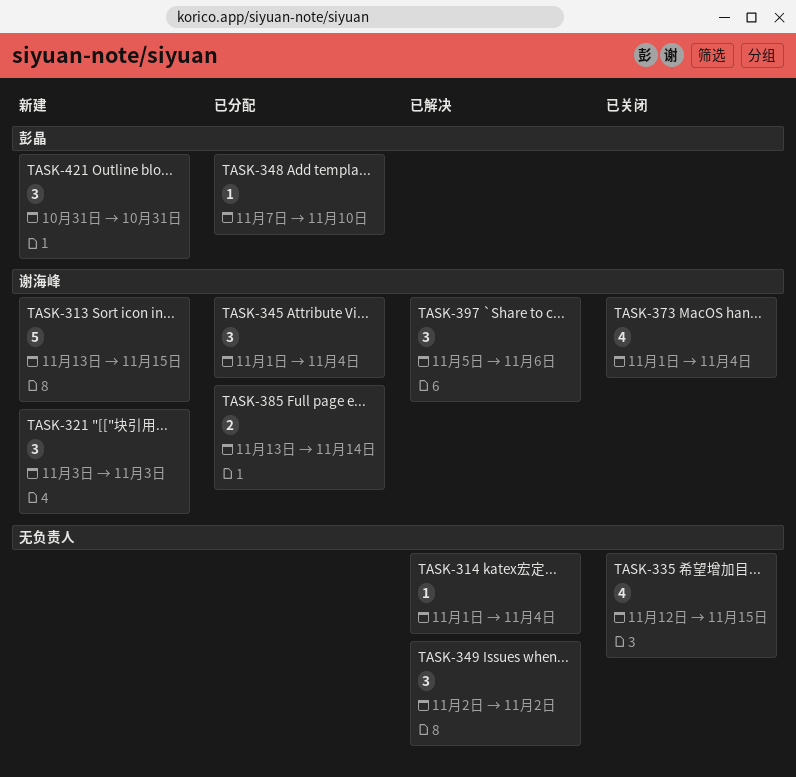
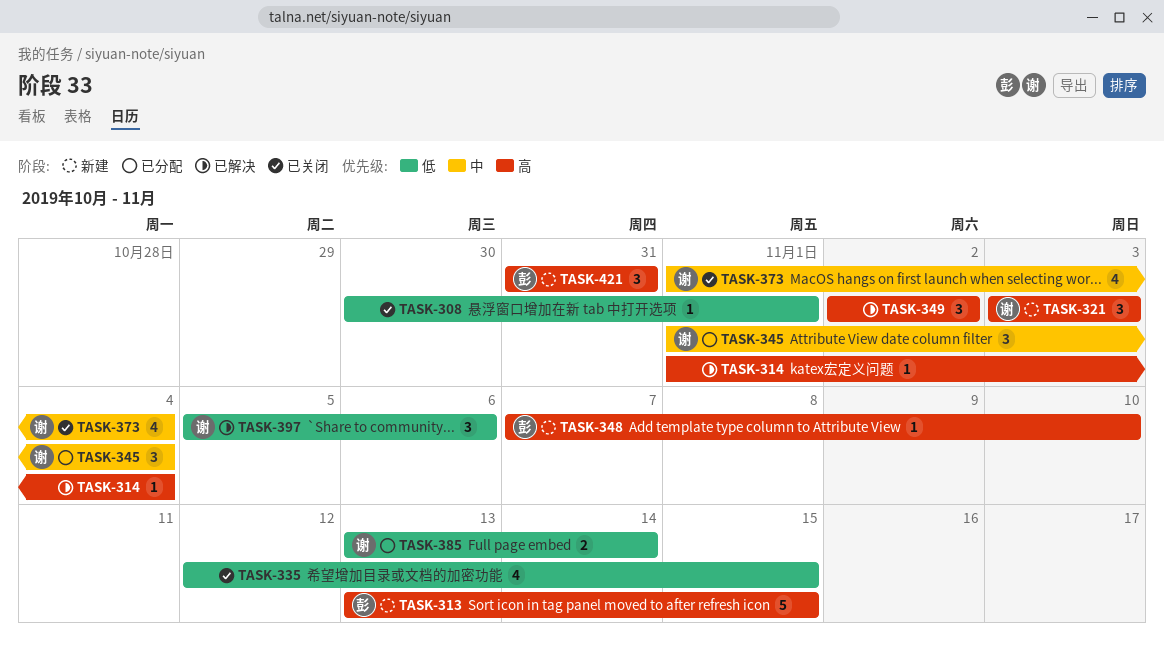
TASK-308: none -> present
TASK-313, owner: 谢海峰 -> 彭晶
TASK-348, status: 已分配 -> 新建

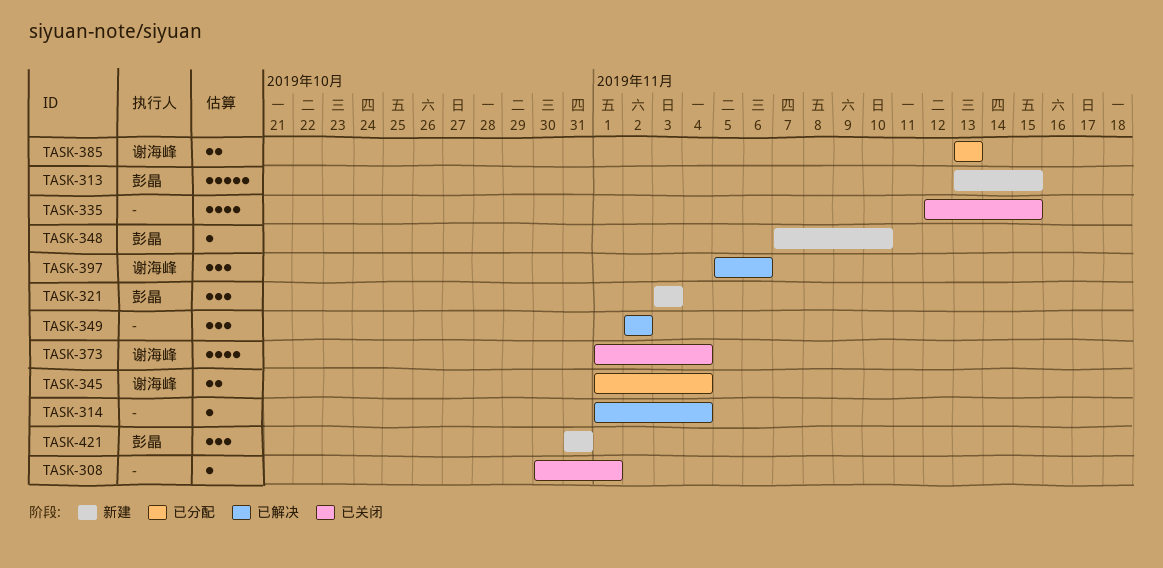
TASK-321, owner: 谢海峰 -> 彭晶
TASK-345, estimate: 3 -> 2
TASK-385, due: Nov 14 -> Nov 13

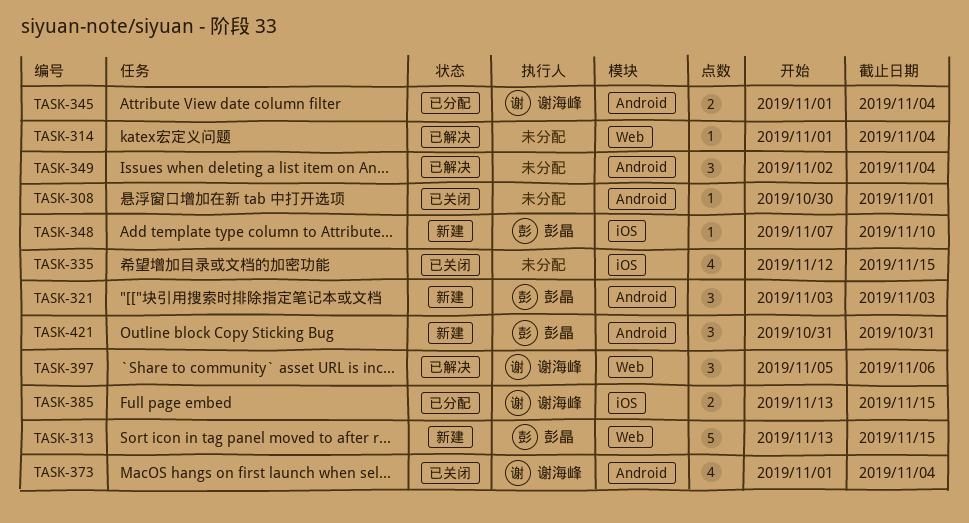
TASK-349, due: Nov 2 -> Nov 4
TASK-385, due: Nov 13 -> Nov 15

